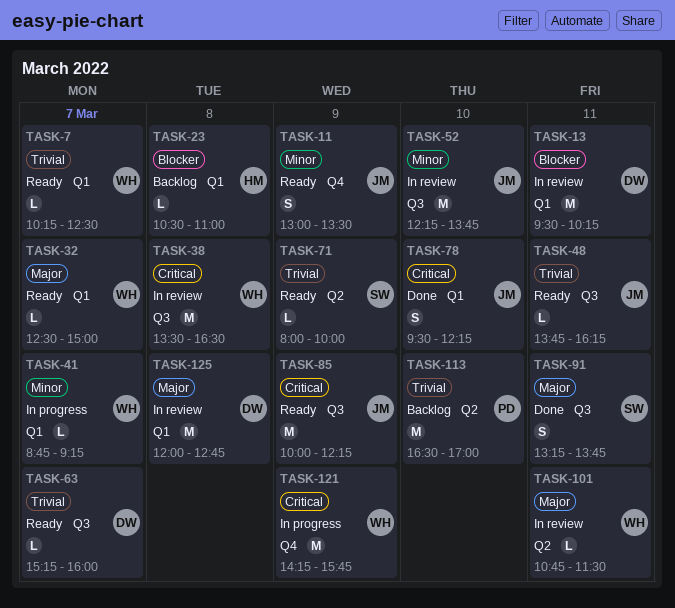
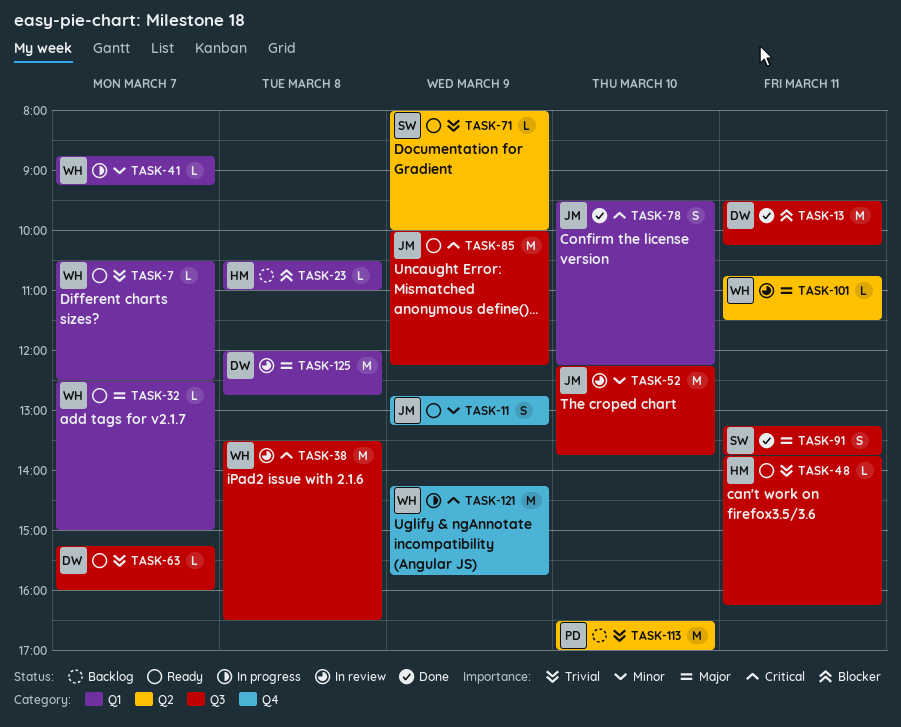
TASK-7, begins: 10:15 -> 10:30
TASK-11, begins: 13:00 -> 12:45
TASK-11, ends: 13:30 -> 13:15
TASK-13, status: In review -> Done
TASK-13, label: Q1 -> Q3
TASK-48, owner: JM -> HM

